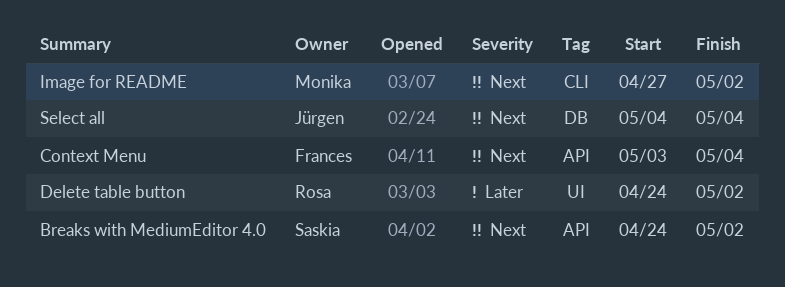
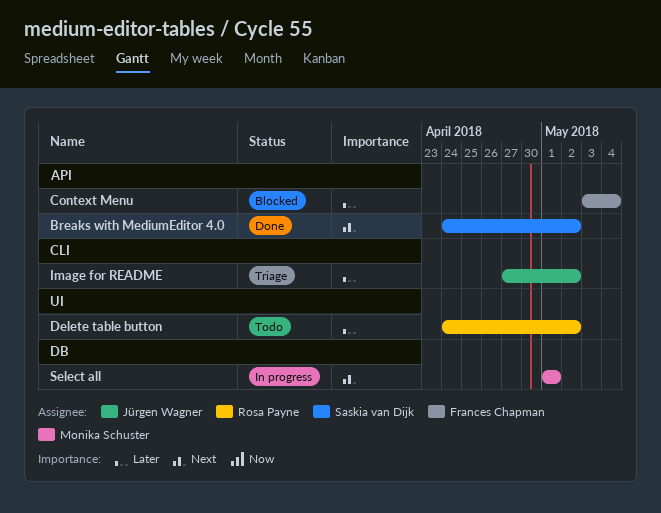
Context Menu, priority: Next -> Later
Image for README, owner: Monika Schuster -> Jürgen Wagner
Image for README, priority: Next -> Later
Select all, owner: Jürgen Wagner -> Monika Schuster
Select all, start: May 4 -> May 1
Select all, due: May 4 -> May 1

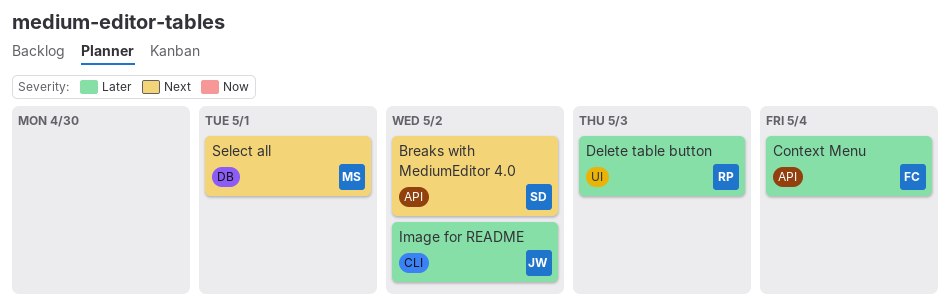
Delete table button, due: May 2 -> May 3

